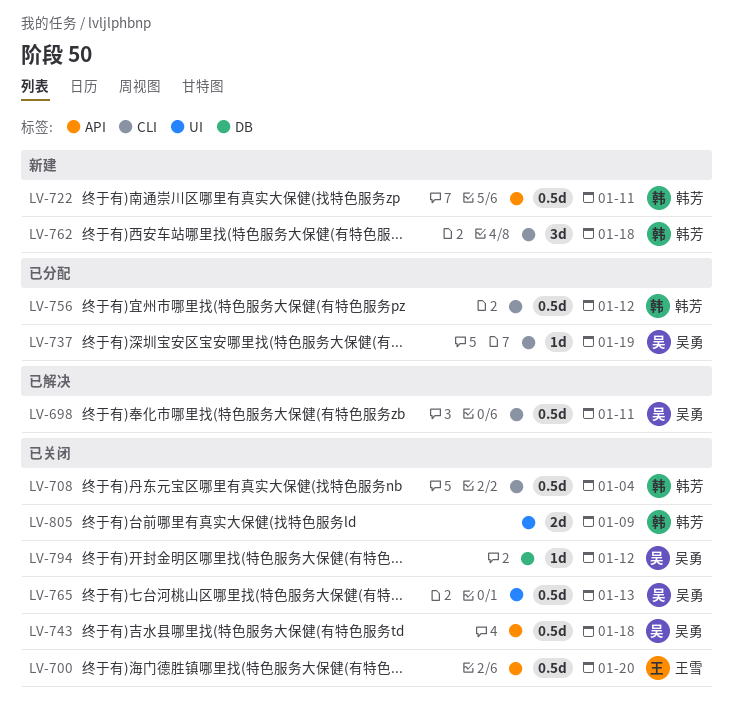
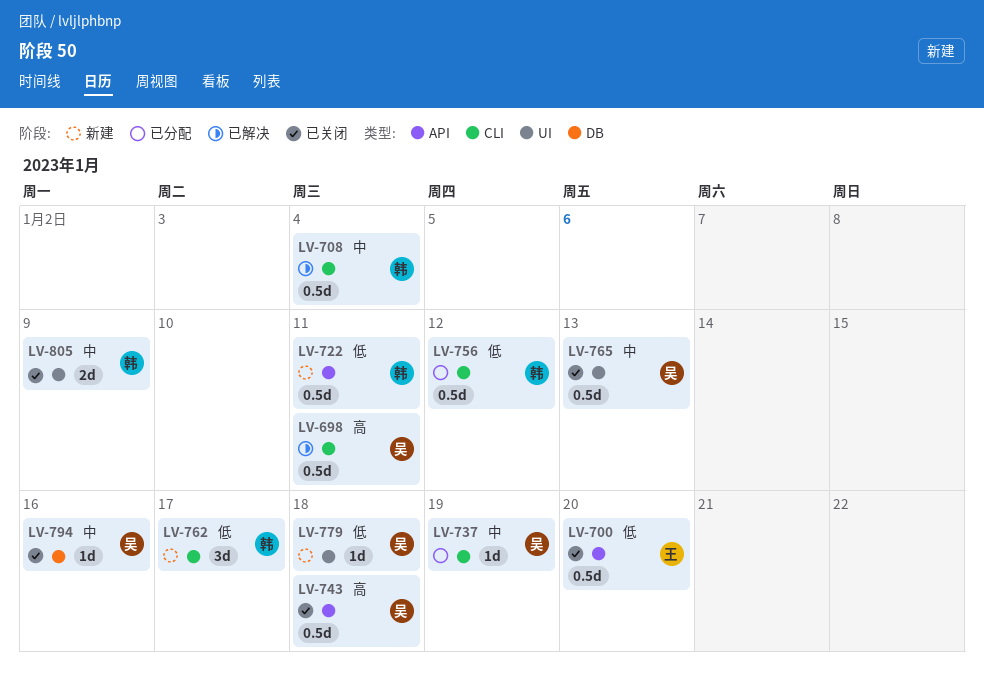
LV-708, status: 已关闭 -> 已解决
LV-762, due: Jan 18 -> Jan 17
LV-779: none -> present
LV-794, due: Jan 12 -> Jan 16

